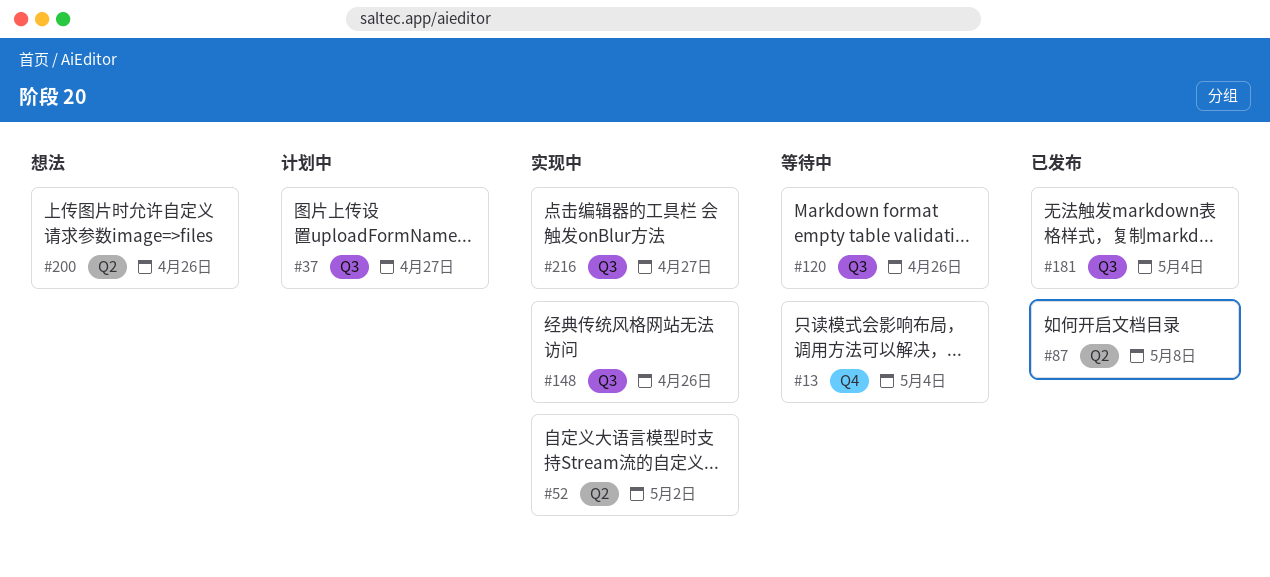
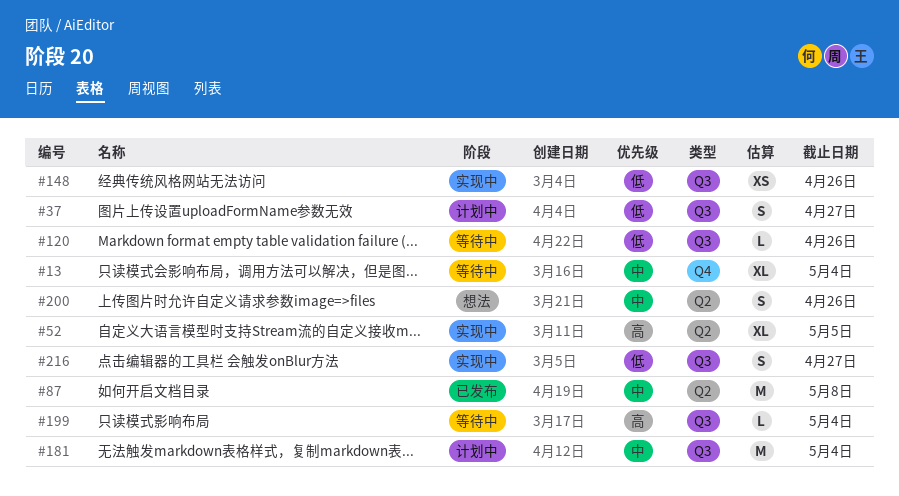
#52, due: May 2 -> May 5
#181, status: 已发布 -> 计划中
#199: none -> present

